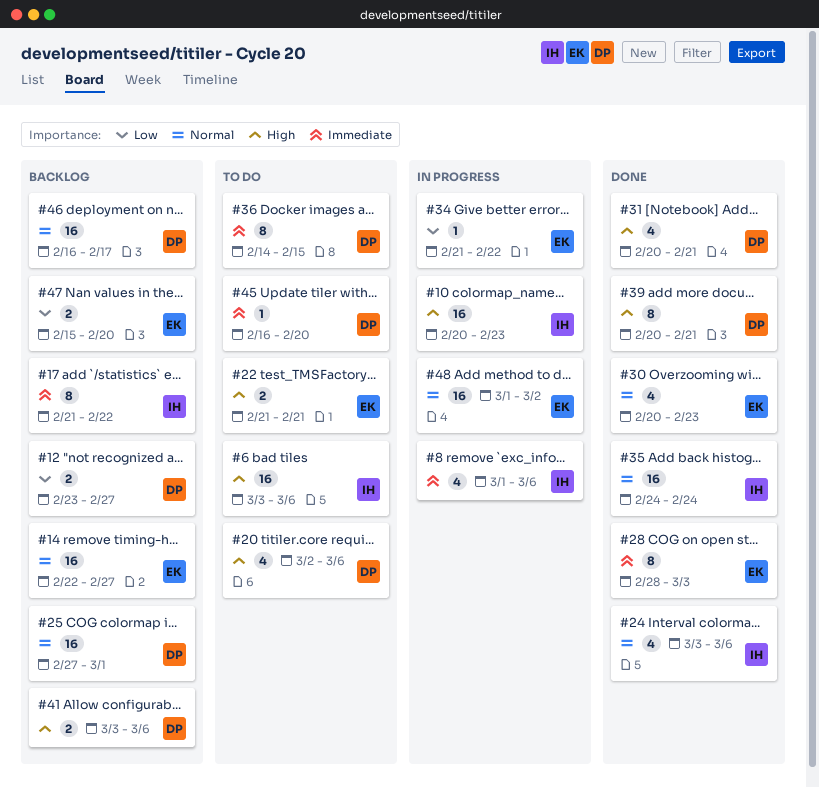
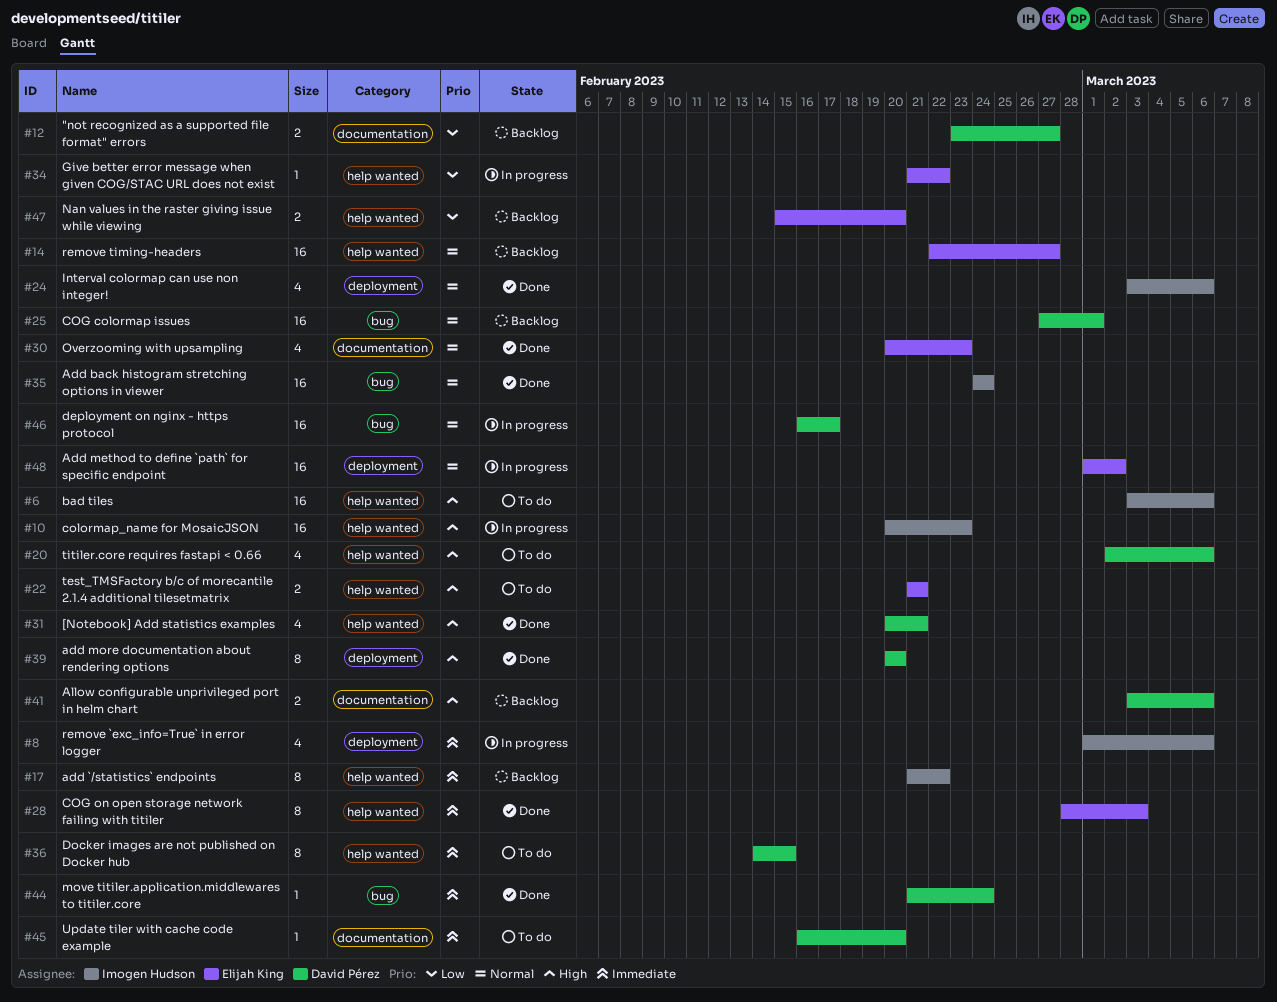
#39, due: Feb 21 -> Feb 20
#44: none -> present
#46, status: Backlog -> In progress

